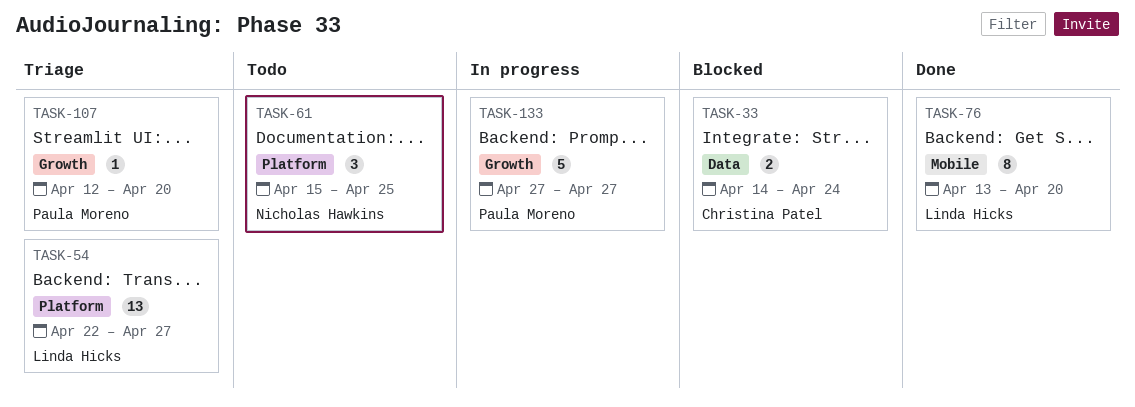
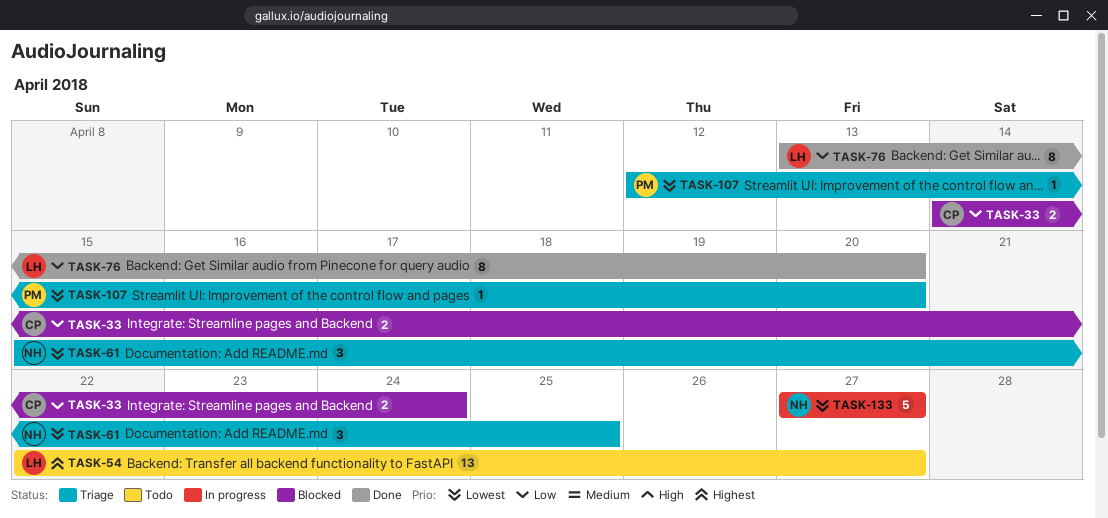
TASK-54, status: Triage -> Todo
TASK-61, status: Todo -> Triage
TASK-133, owner: Paula Moreno -> Nicholas Hawkins

